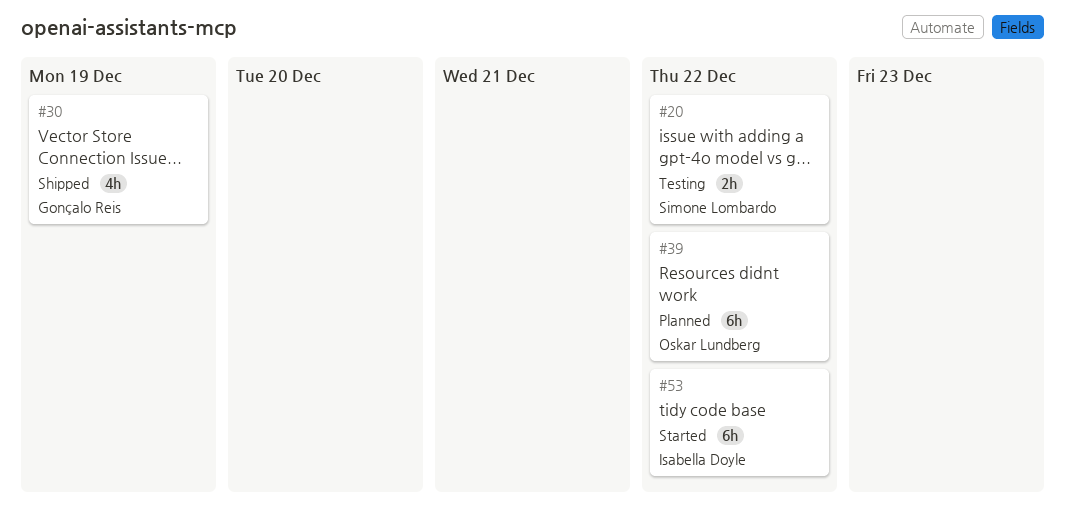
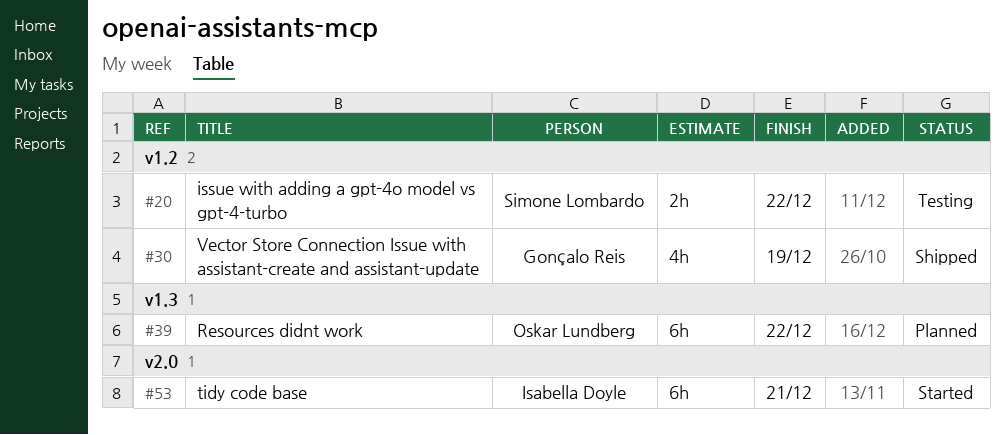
#53, due: Dec 22 -> Dec 21

